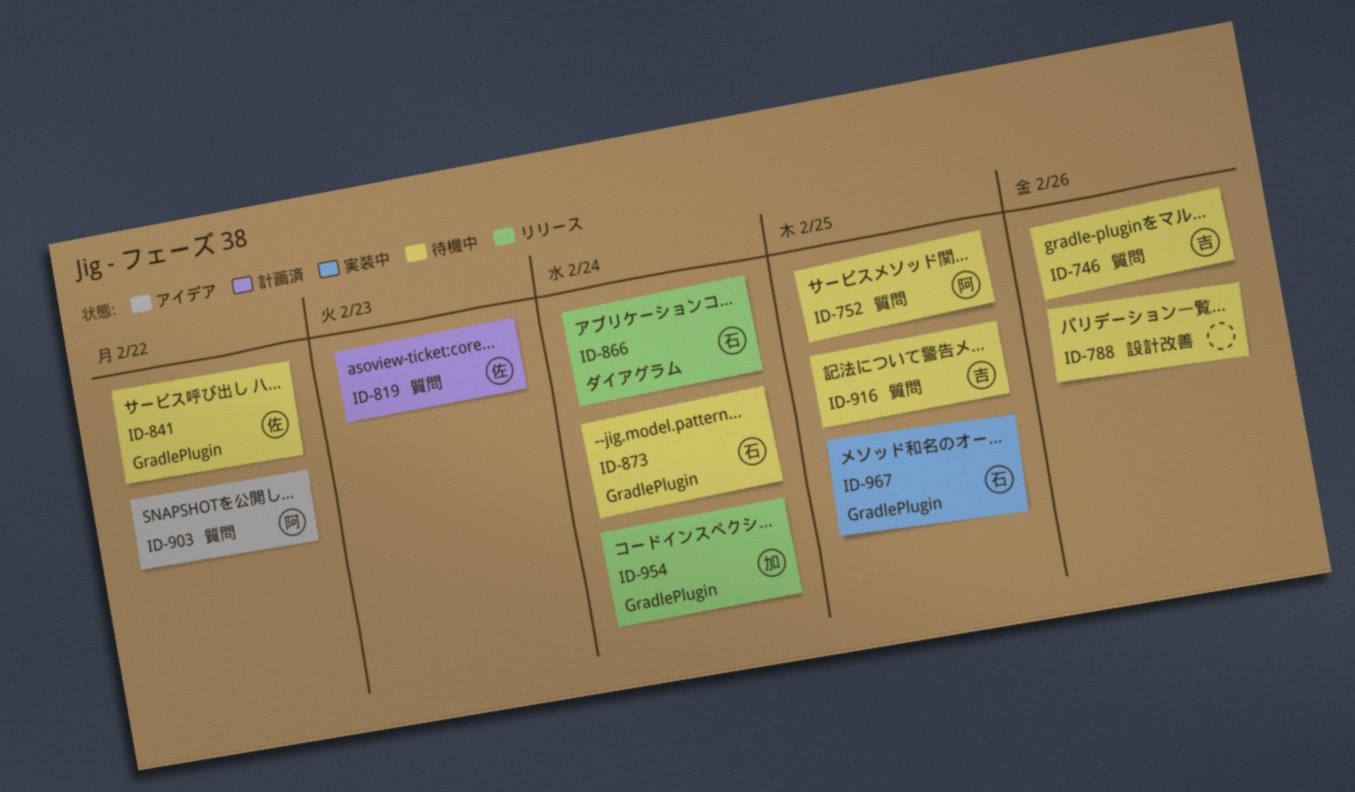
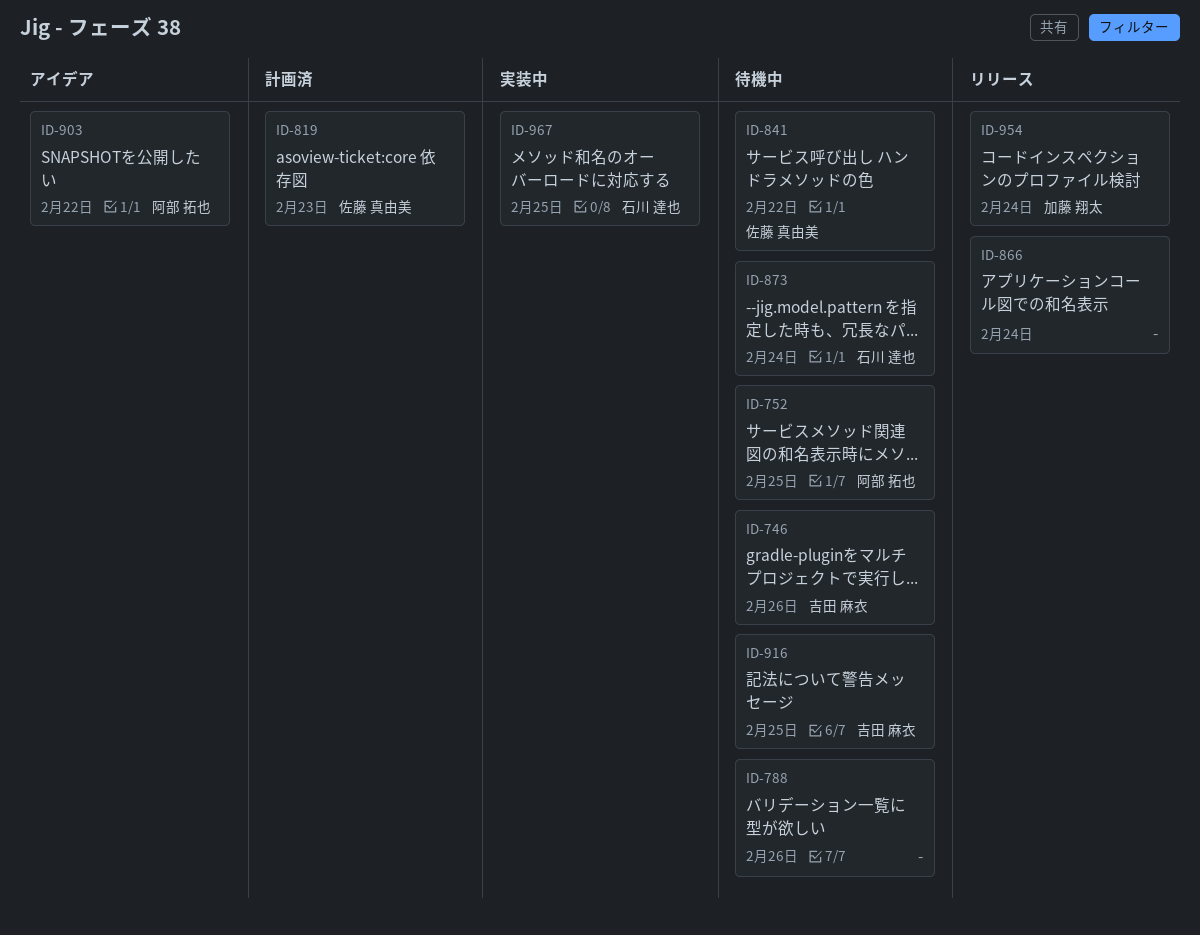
ID-866, owner: 石川 達也 -> none

